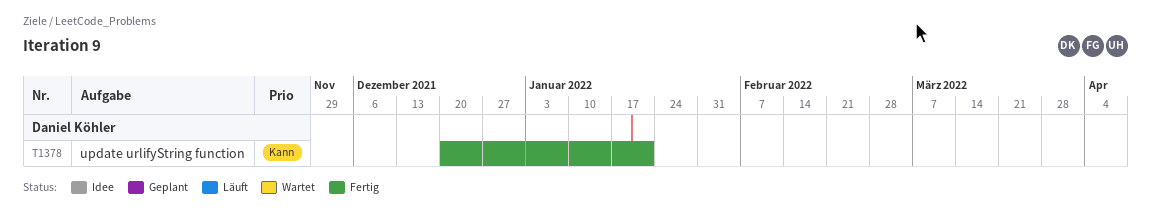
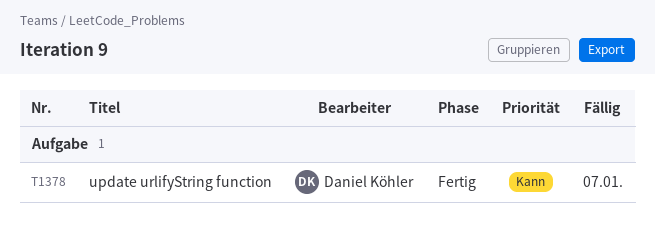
T1378, due: Jan 21 -> Jan 7

